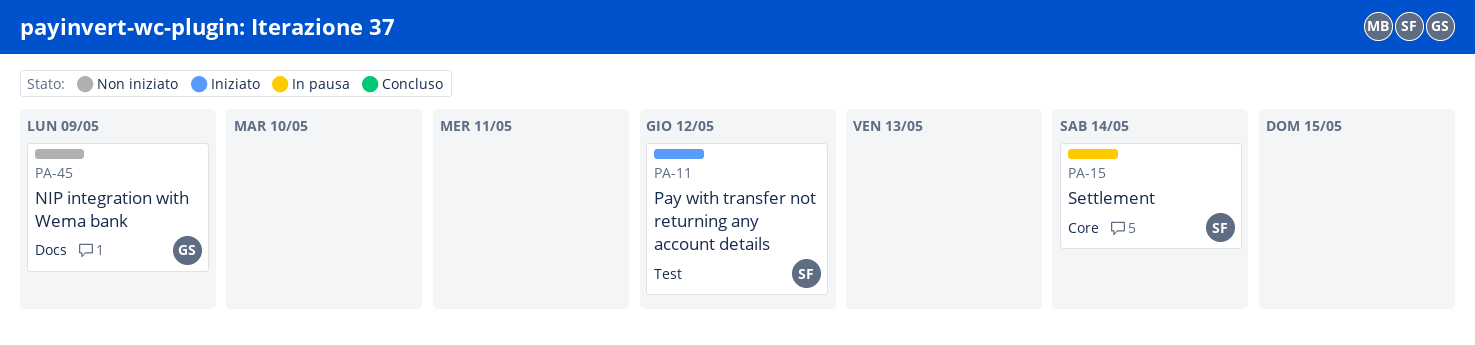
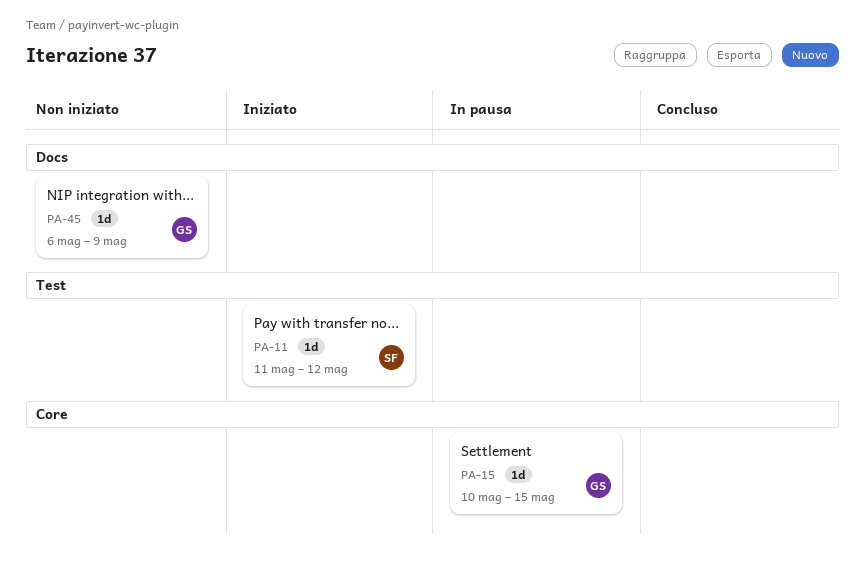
PA-15, owner: SF -> GS
PA-15, due: May 14 -> May 15

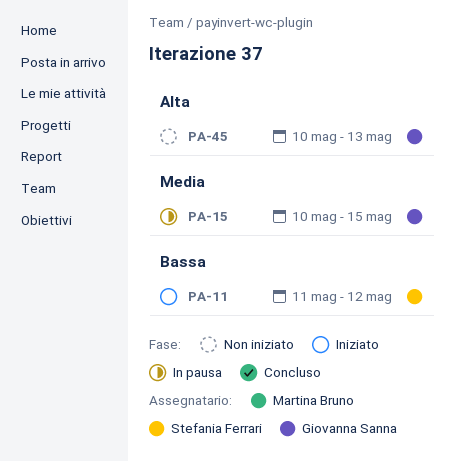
PA-45, start: May 6 -> May 10
PA-45, due: May 9 -> May 13

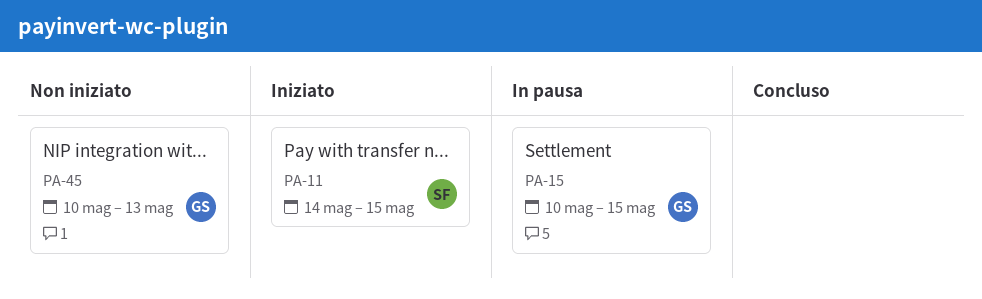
PA-11, start: May 11 -> May 14
PA-11, due: May 12 -> May 15

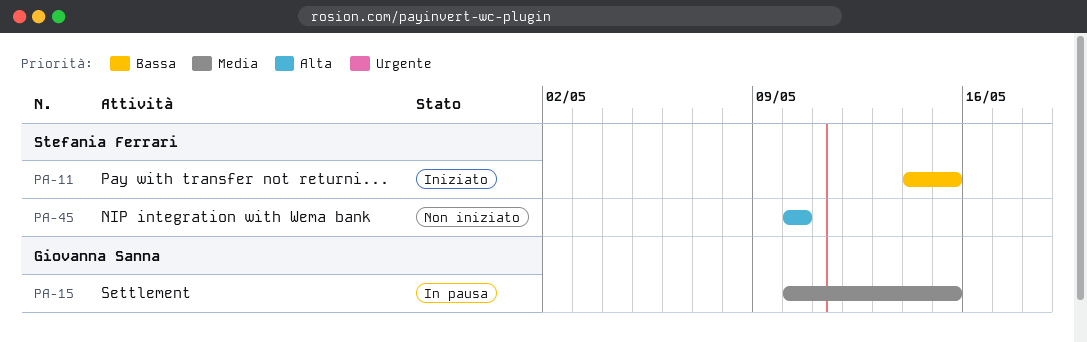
PA-45, owner: Giovanna Sanna -> Stefania Ferrari
PA-45, due: May 13 -> May 10

